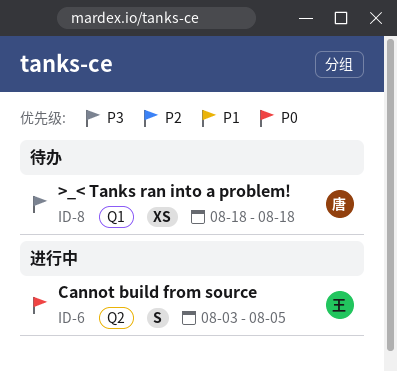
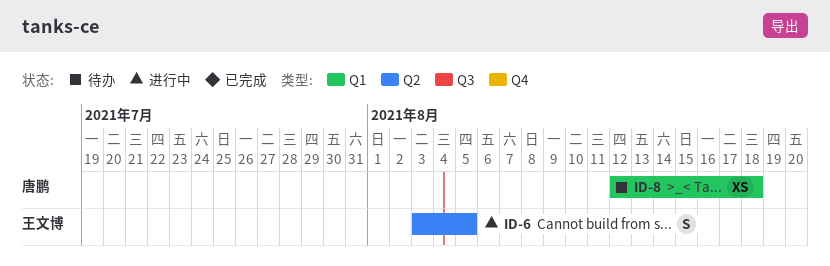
ID-8, start: Aug 18 -> Aug 12

